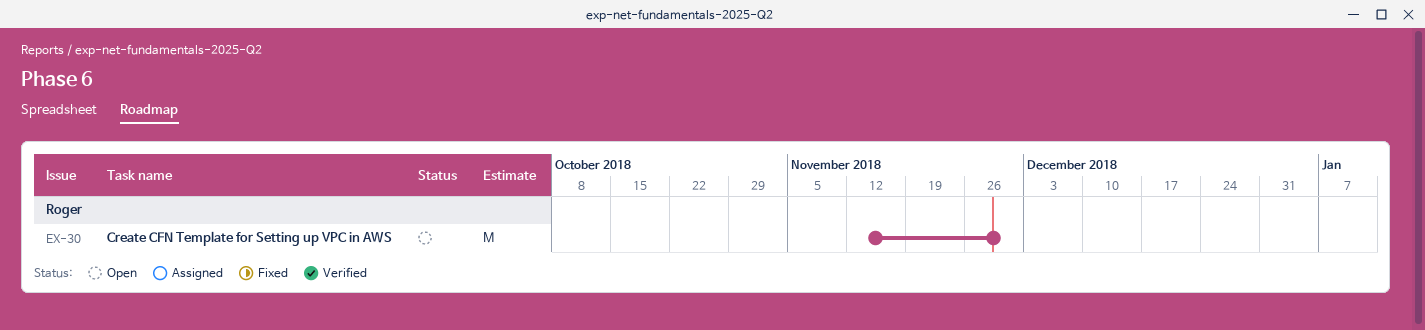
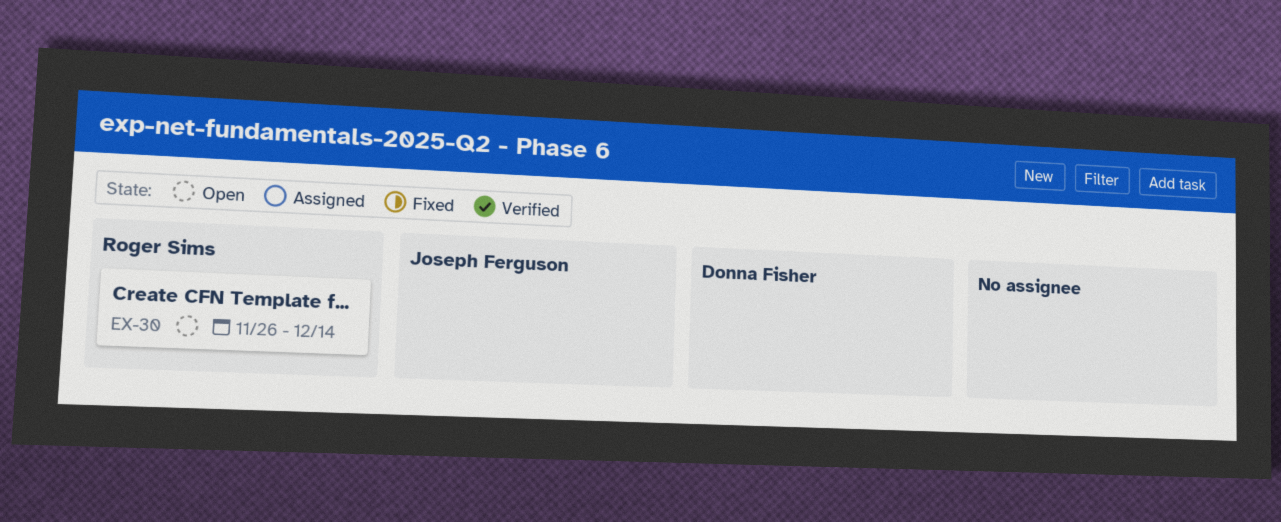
EX-30, start: Nov 12 -> Nov 26
EX-30, due: Nov 30 -> Dec 14

